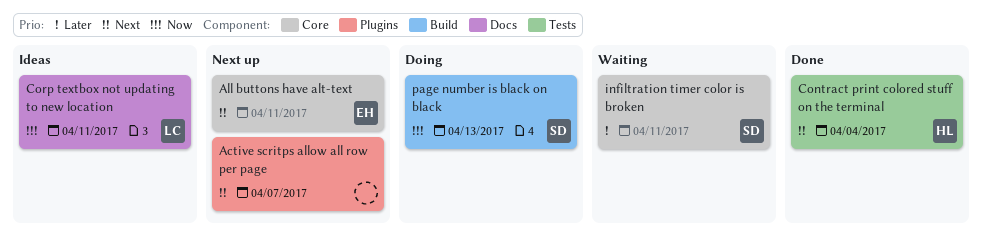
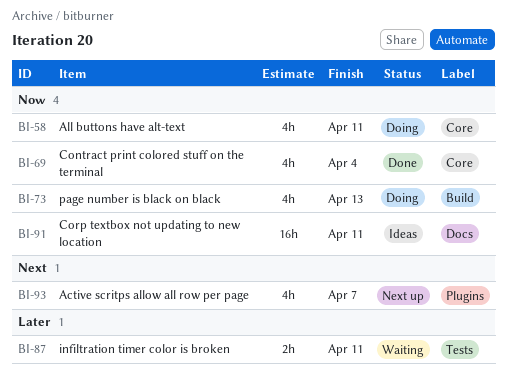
All buttons have alt-text, status: Next up -> Doing
All buttons have alt-text, priority: Next -> Now
Contract print colored stuff on the terminal, priority: Next -> Now
Contract print colored stuff on the terminal, label: Tests -> Core
infiltration timer color is broken, label: Core -> Tests

